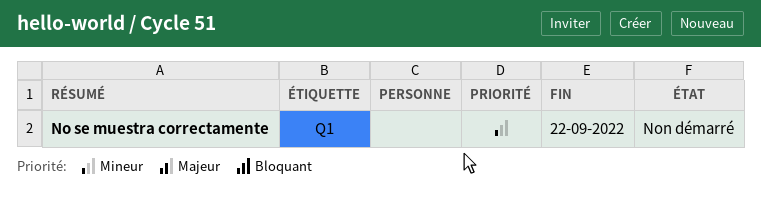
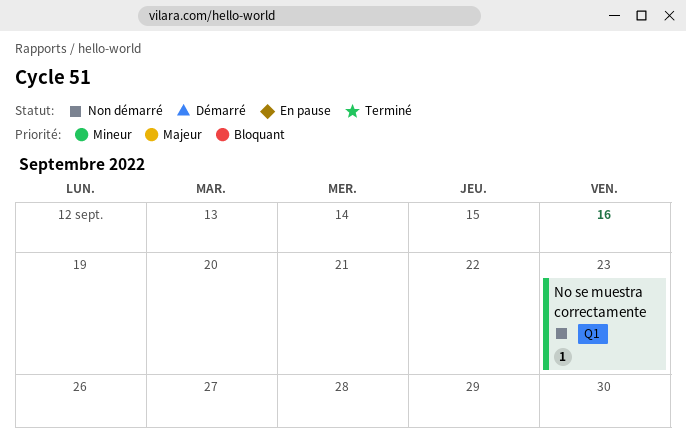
No se muestra correctamente, due: Sep 22 -> Sep 23

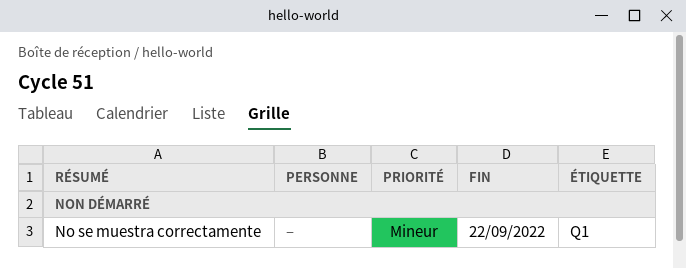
No se muestra correctamente, due: Sep 23 -> Sep 22

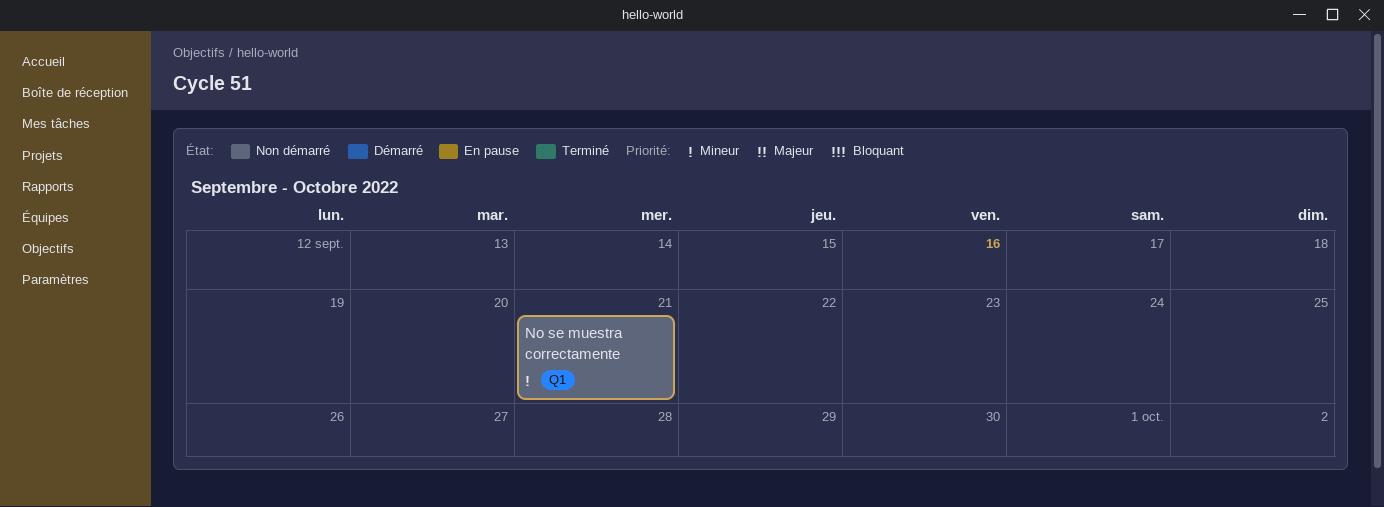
No se muestra correctamente, due: Sep 22 -> Sep 21

